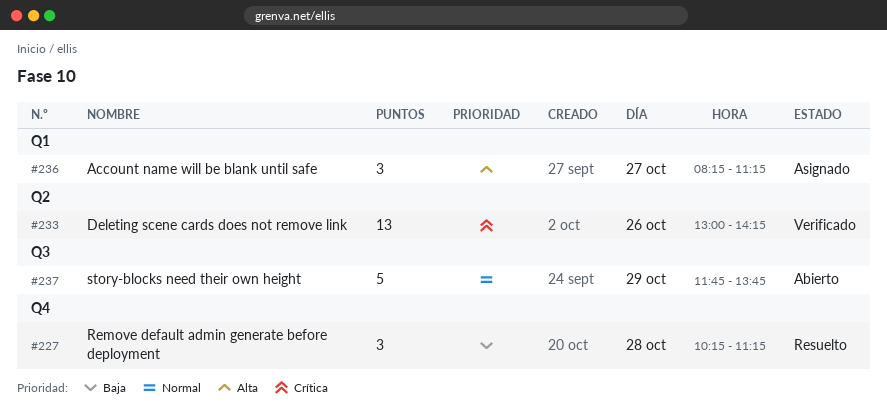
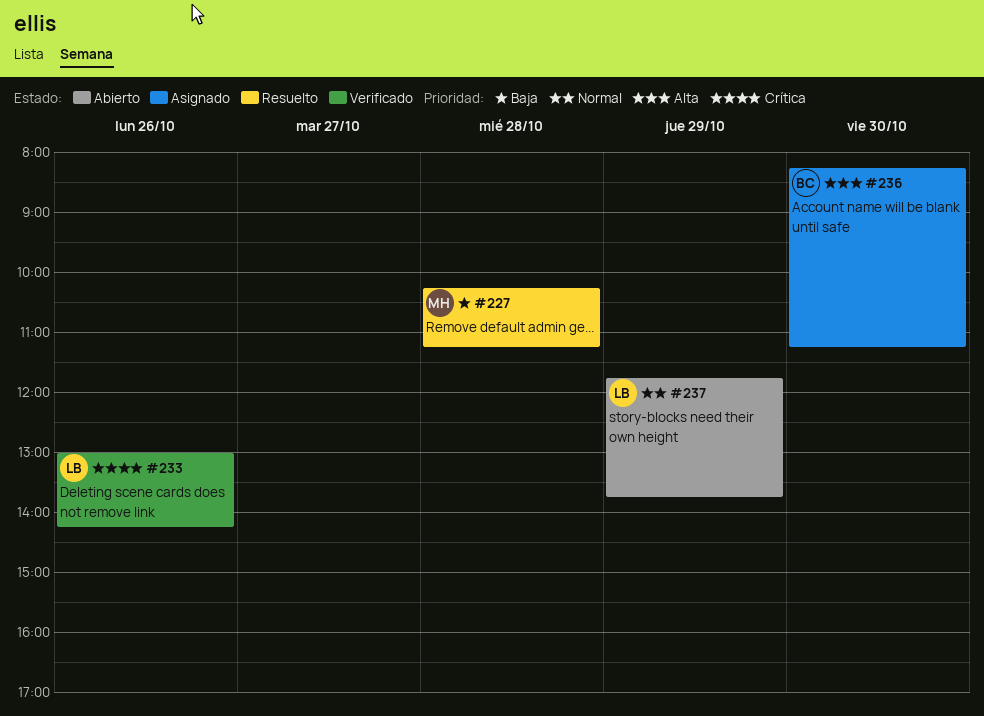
#236, day: Oct 27 -> Oct 30

